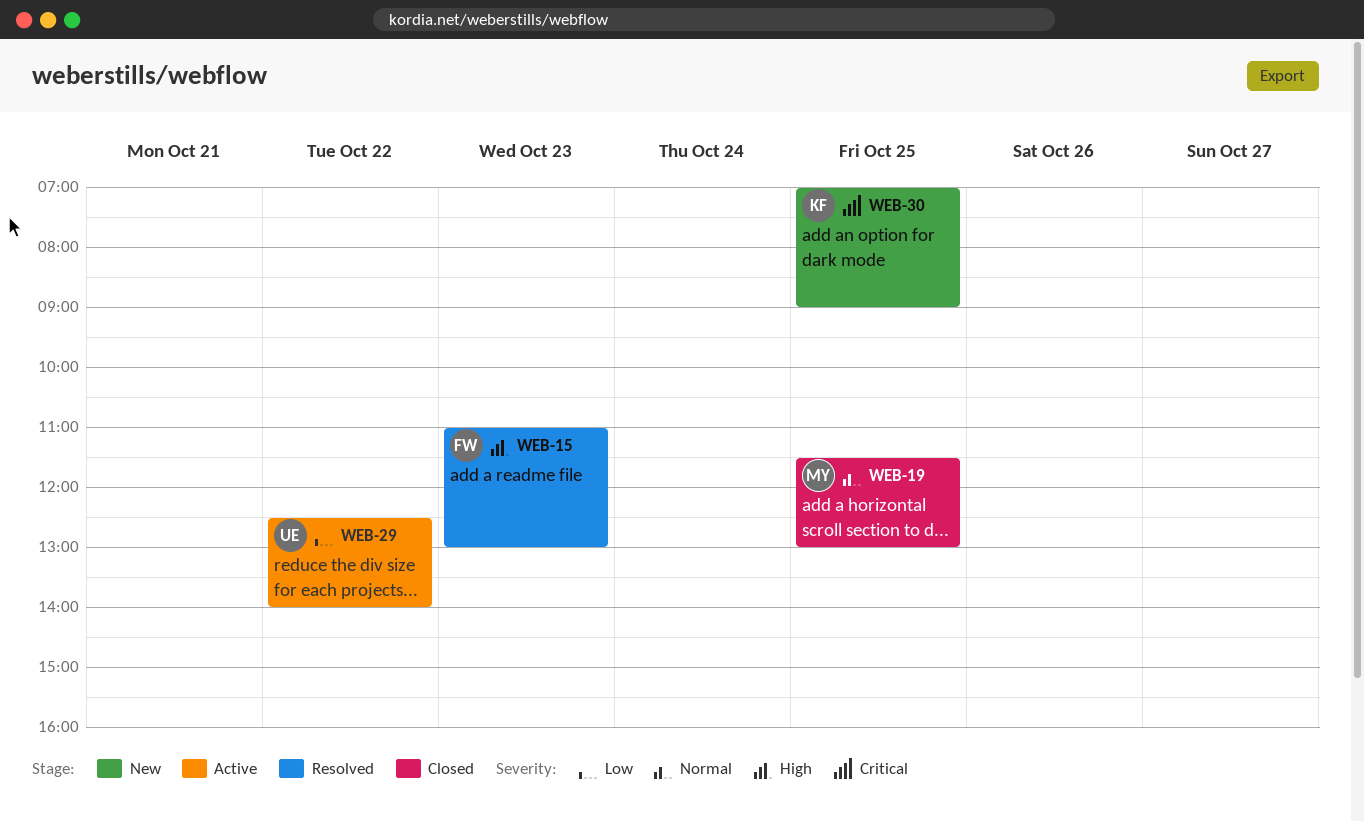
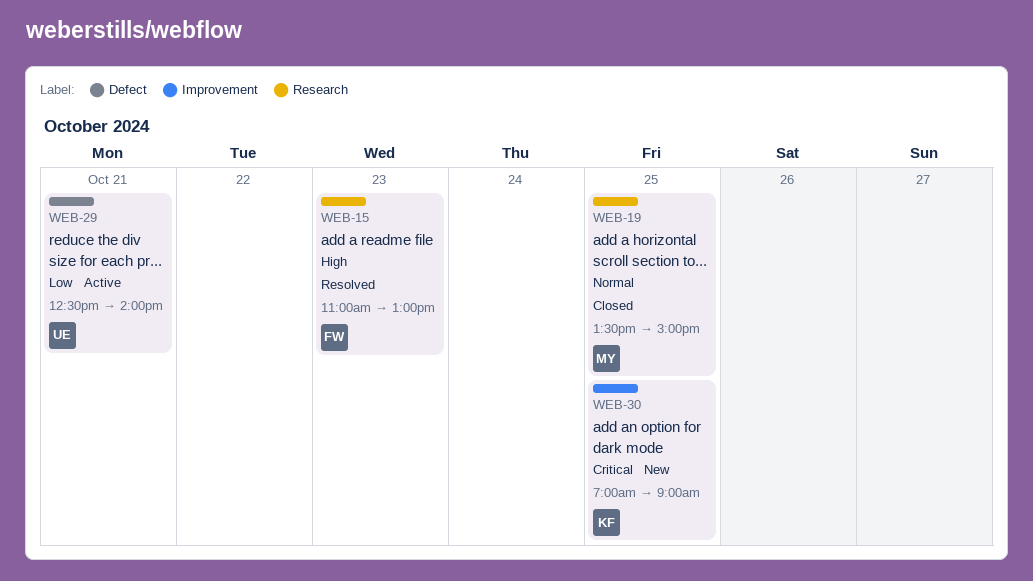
WEB-19, begins: 11:30 -> 13:30
WEB-19, ends: 13:00 -> 15:00
WEB-29, day: Oct 22 -> Oct 21

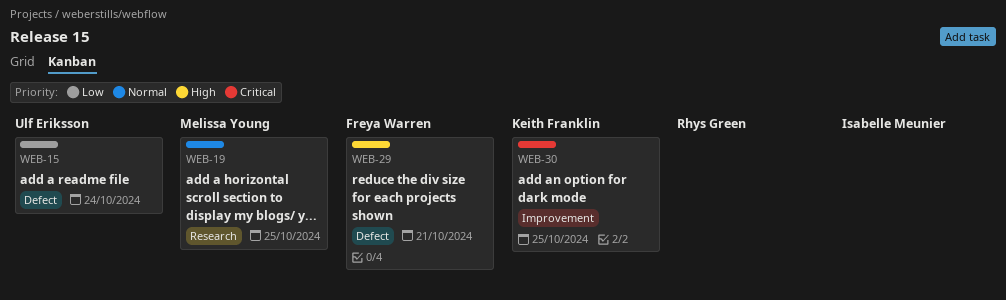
WEB-15, owner: Freya Warren -> Ulf Eriksson
WEB-15, priority: High -> Low
WEB-15, label: Research -> Defect
WEB-15, day: Oct 23 -> Oct 24
WEB-29, owner: Ulf Eriksson -> Freya Warren
WEB-29, priority: Low -> High

